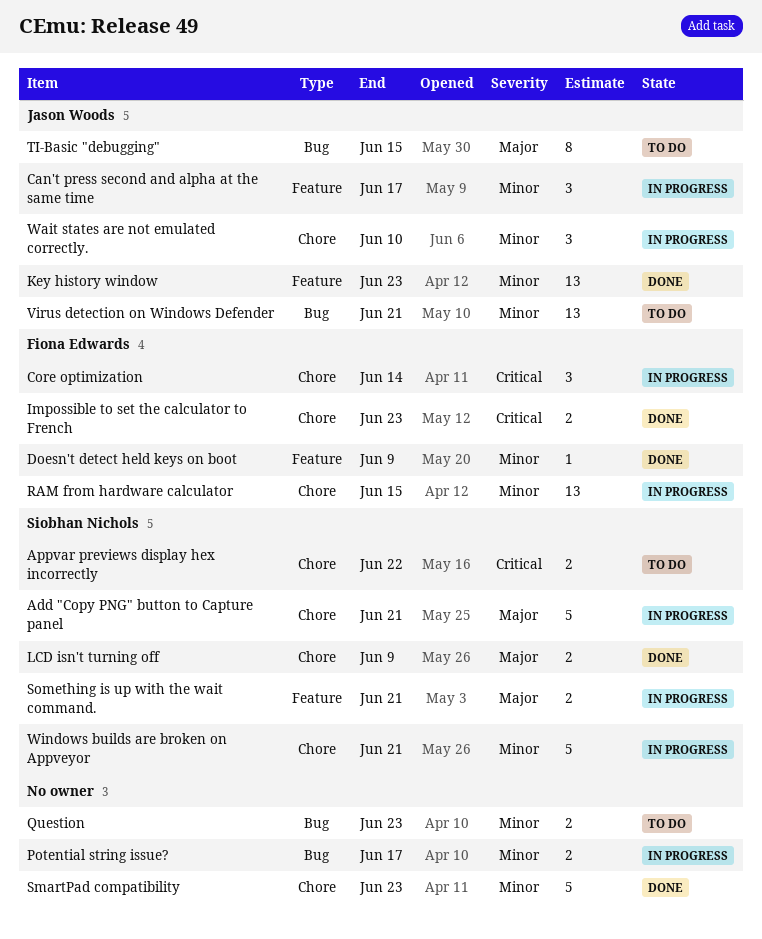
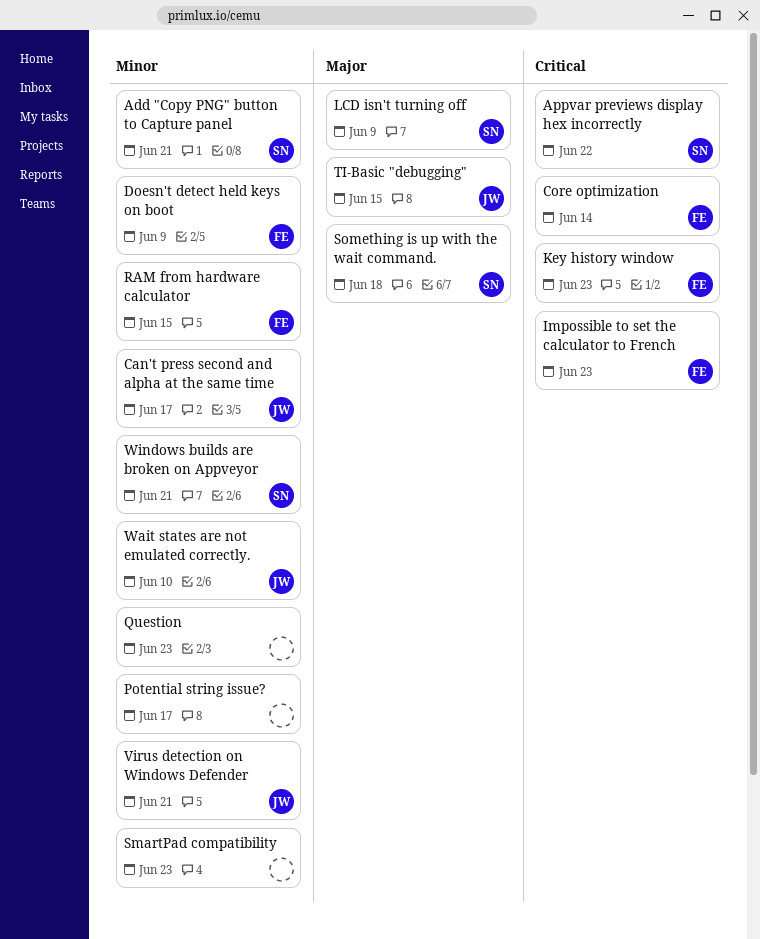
Add "Copy PNG" button to Capture panel, priority: Major -> Minor
Key history window, owner: Jason Woods -> Fiona Edwards
Key history window, priority: Minor -> Critical
Something is up with the wait command., due: Jun 21 -> Jun 18

